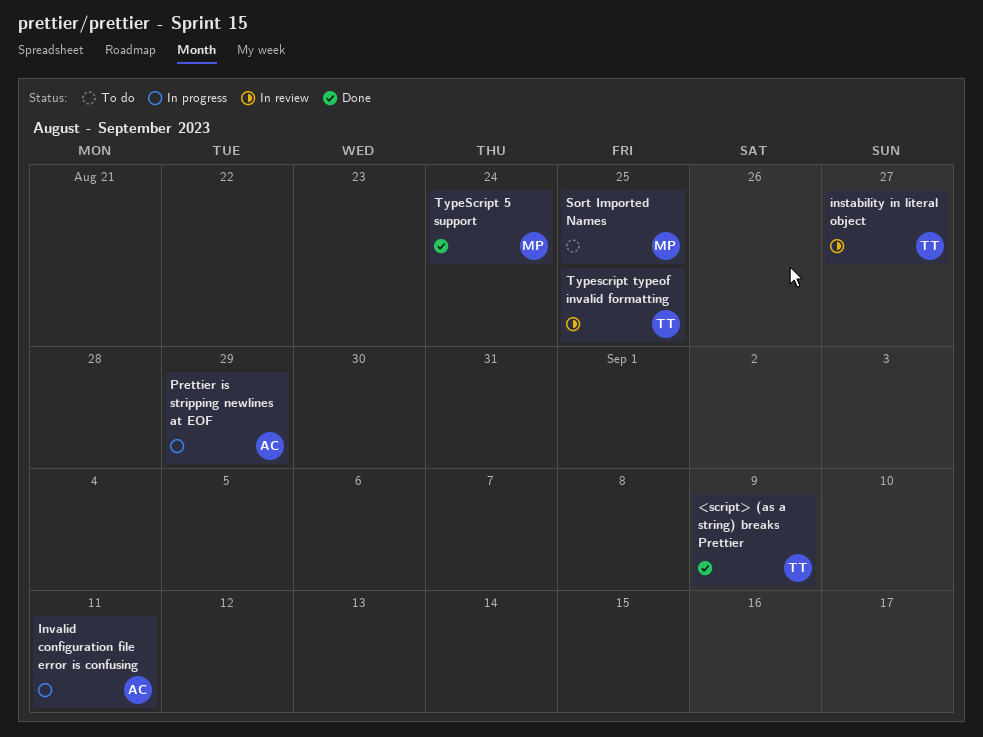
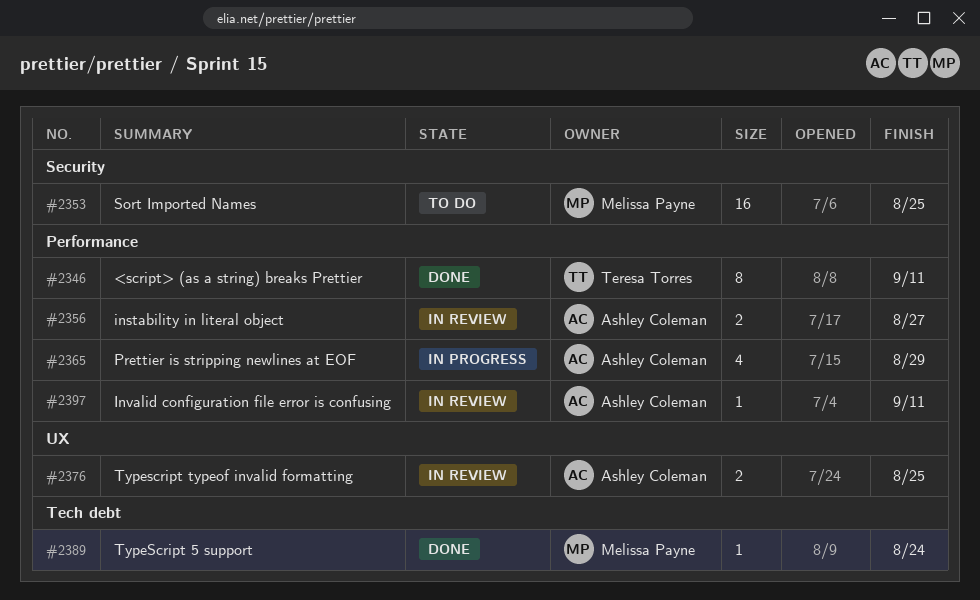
<script> (as a string) breaks Prettier, due: Sep 9 -> Sep 11
instability in literal object, owner: Teresa Torres -> Ashley Coleman
Invalid configuration file error is confusing, status: In progress -> In review
Typescript typeof invalid formatting, owner: Teresa Torres -> Ashley Coleman

